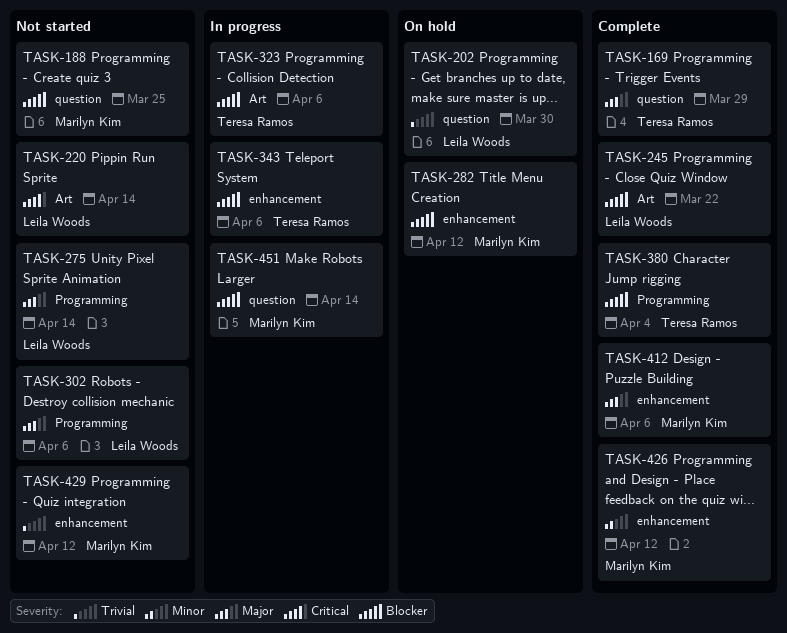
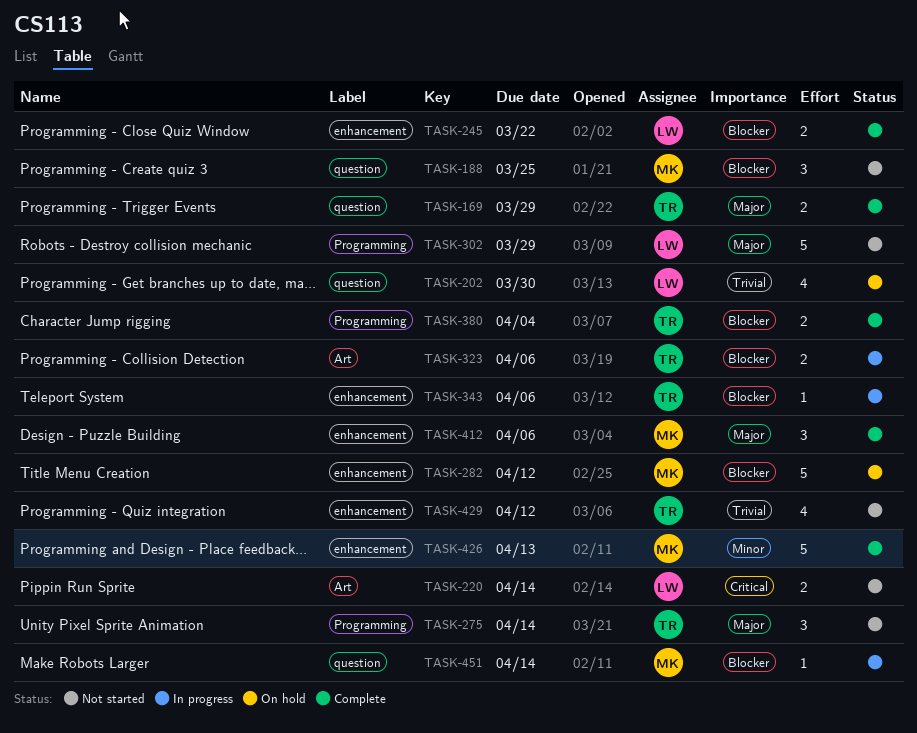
TASK-245, label: Art -> enhancement
TASK-275, owner: Leila Woods -> Teresa Ramos
TASK-302, due: Apr 6 -> Mar 29
TASK-426, due: Apr 12 -> Apr 13
TASK-429, owner: Marilyn Kim -> Teresa Ramos

